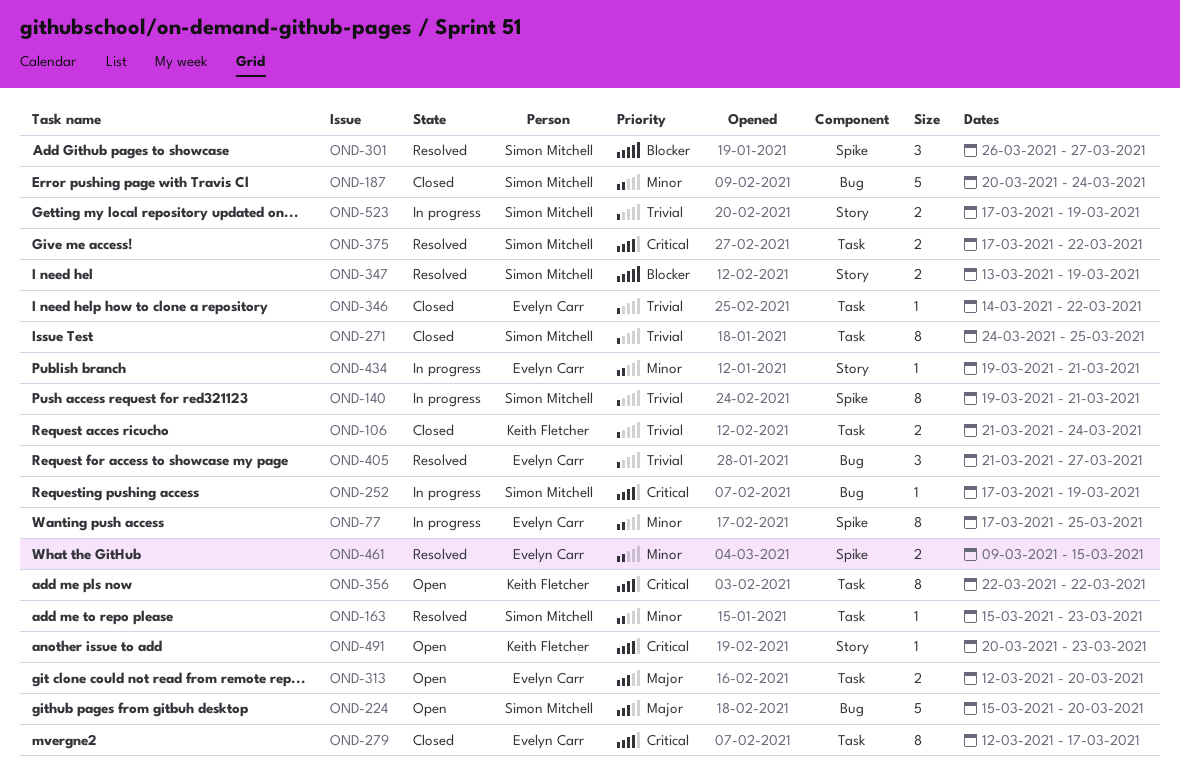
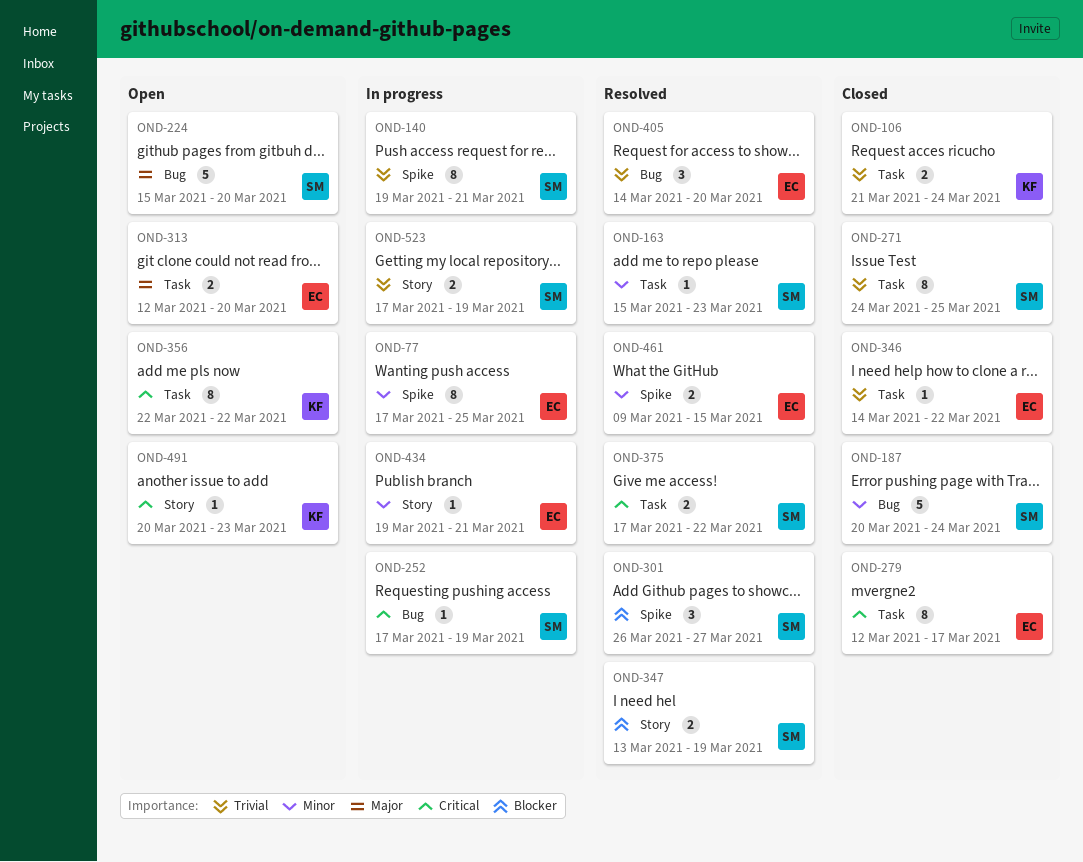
OND-405, start: Mar 21 -> Mar 14
OND-405, due: Mar 27 -> Mar 20

